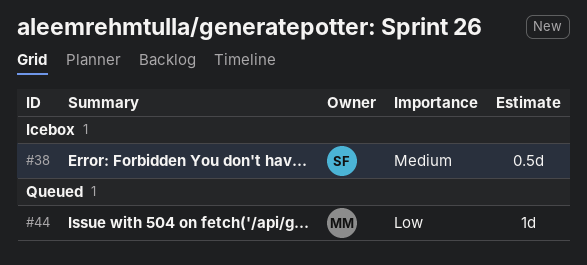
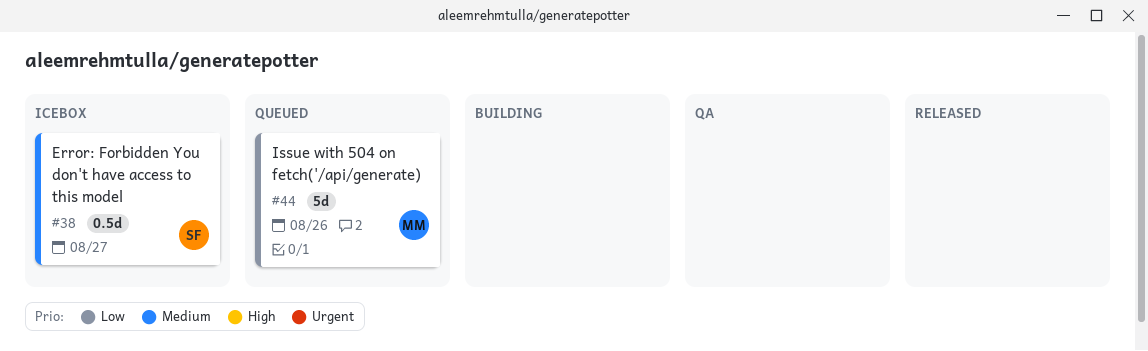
#44, estimate: 1d -> 5d

